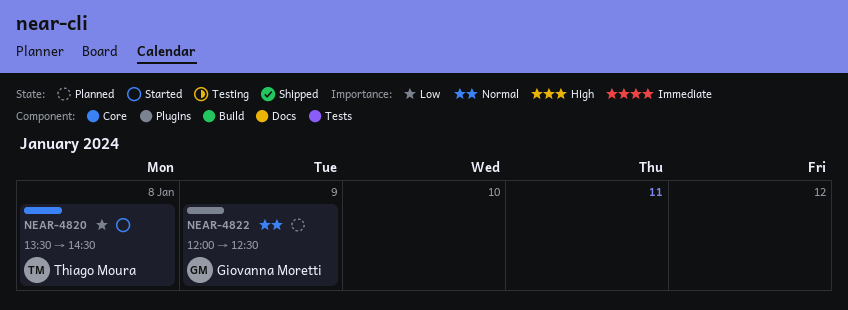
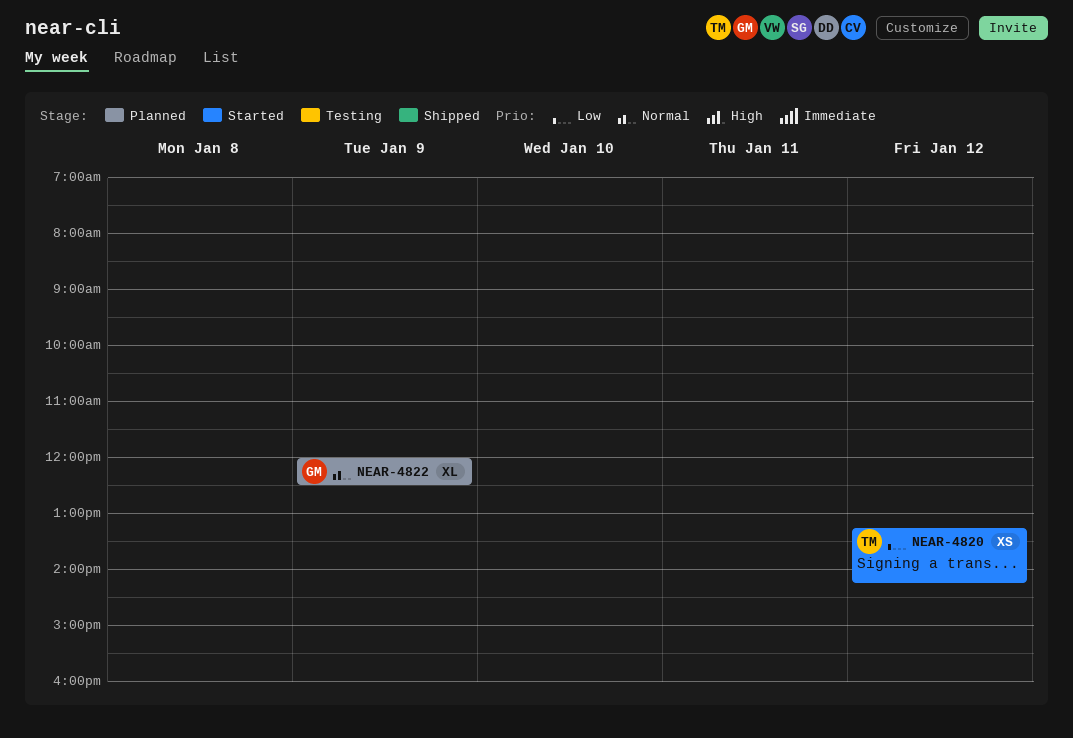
NEAR-4820, day: Jan 8 -> Jan 12
NEAR-4820, begins: 13:30 -> 13:15
NEAR-4820, ends: 14:30 -> 14:15

